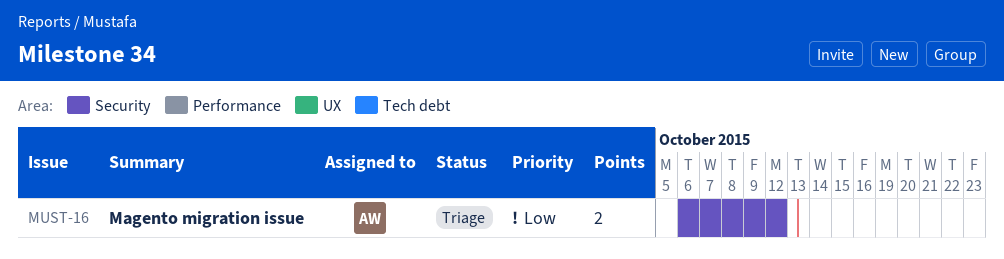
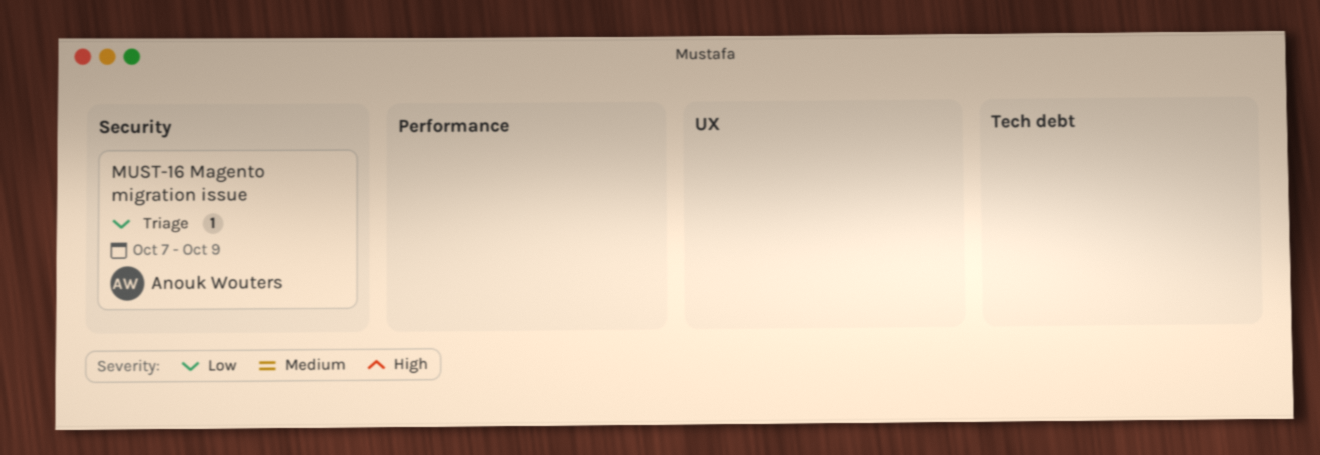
MUST-16, estimate: 2 -> 1
MUST-16, start: Oct 6 -> Oct 7
MUST-16, due: Oct 12 -> Oct 9

